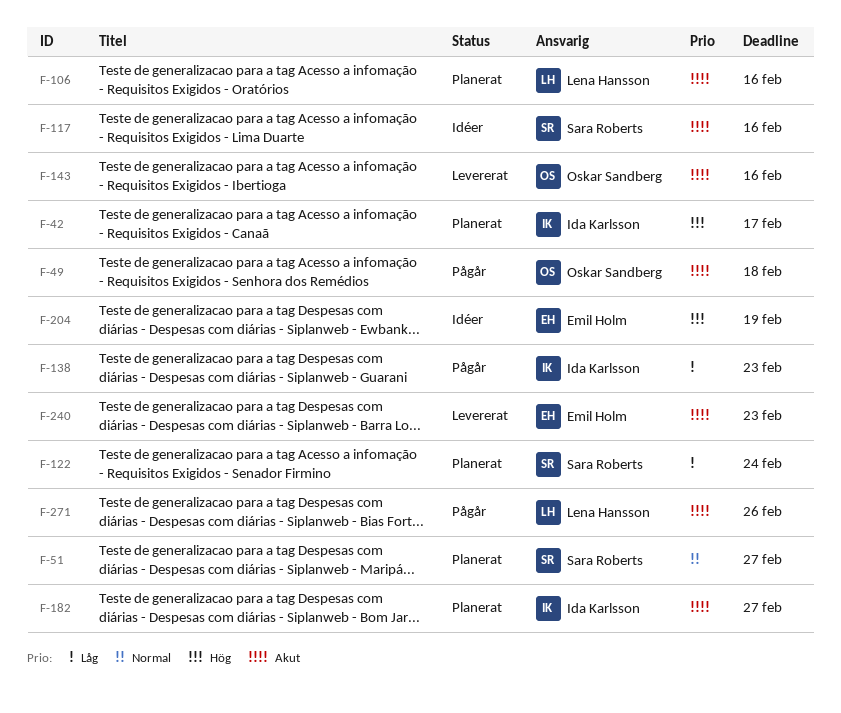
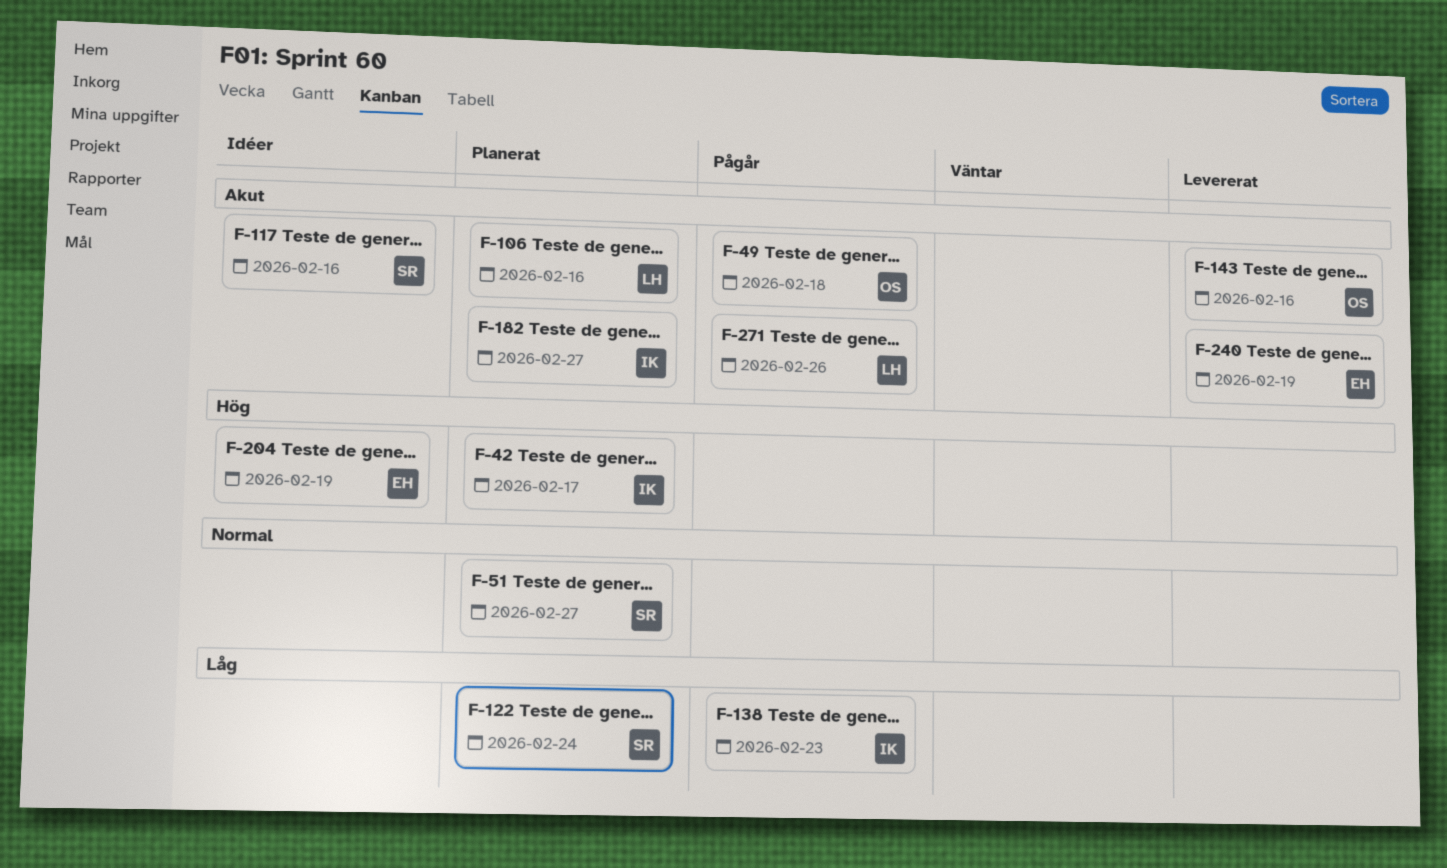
F-240, due: Feb 23 -> Feb 19

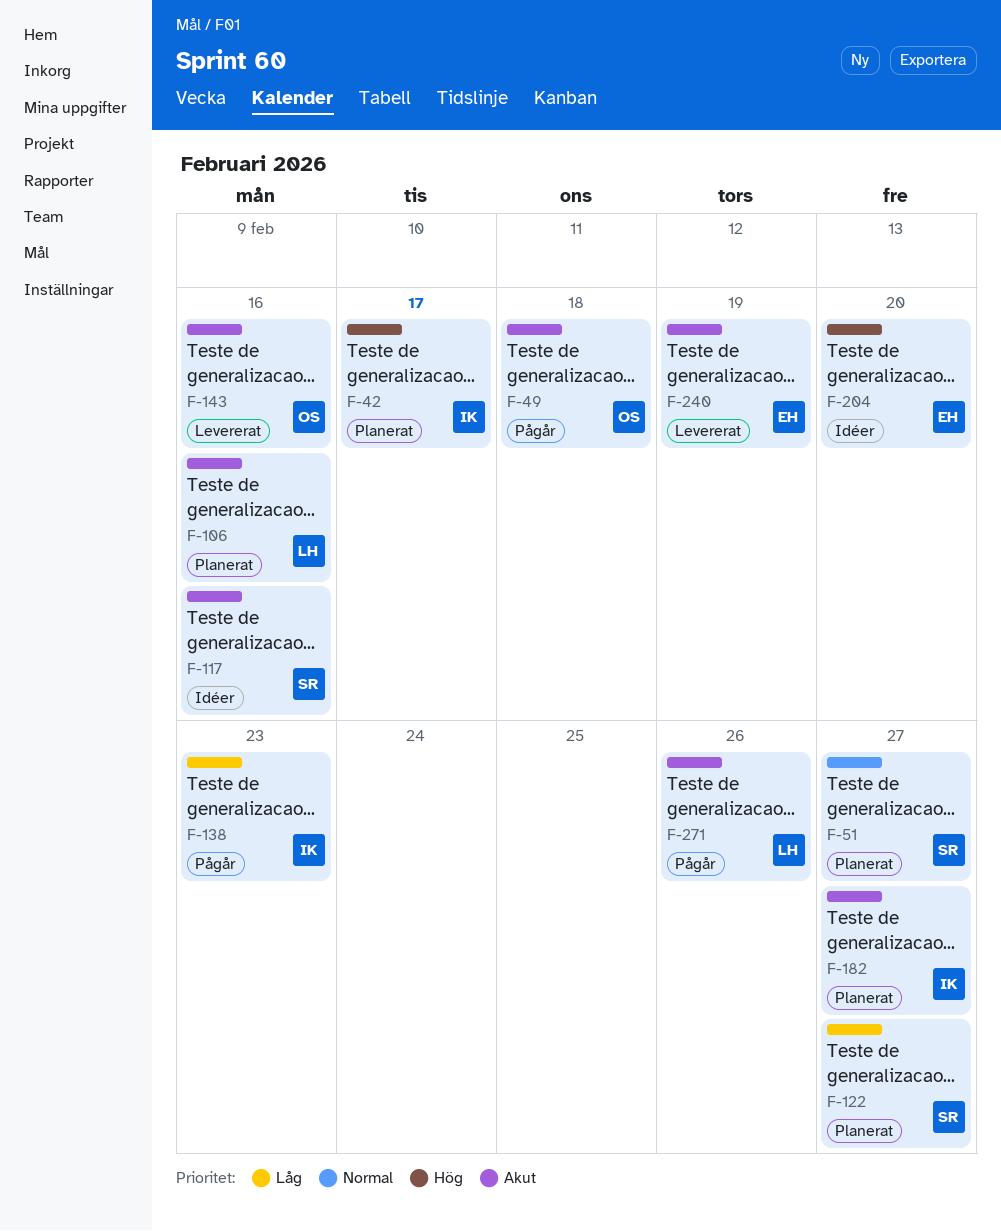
F-122, due: Feb 24 -> Feb 27
F-204, due: Feb 19 -> Feb 20

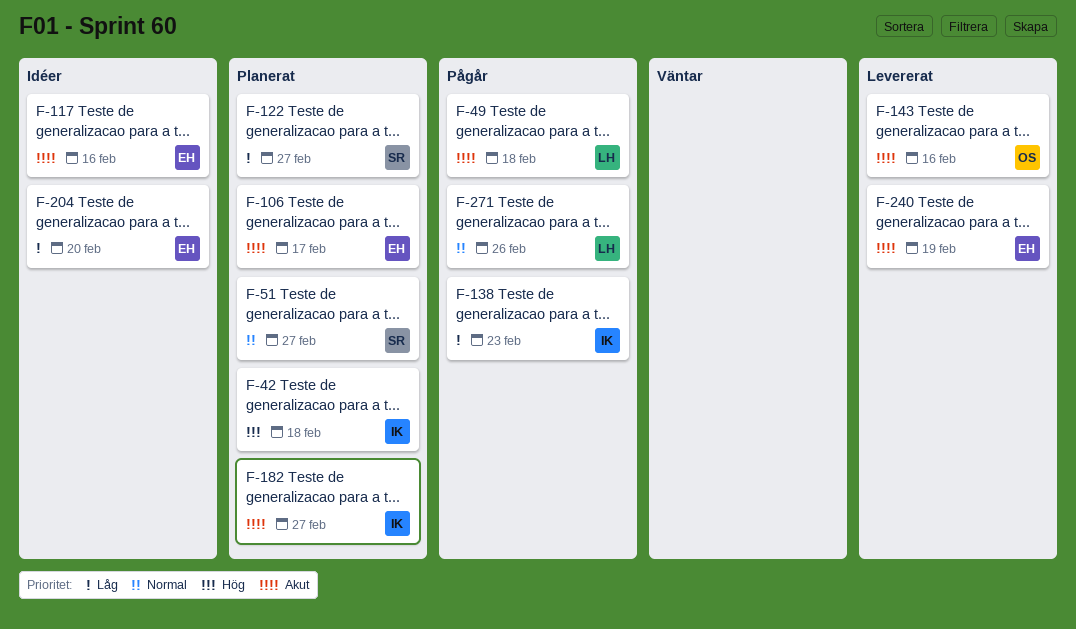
F-42, due: Feb 17 -> Feb 18
F-49, owner: OS -> LH
F-106, owner: LH -> EH
F-106, due: Feb 16 -> Feb 17
F-117, owner: SR -> EH
F-204, priority: Hög -> Låg
F-271, priority: Akut -> Normal

